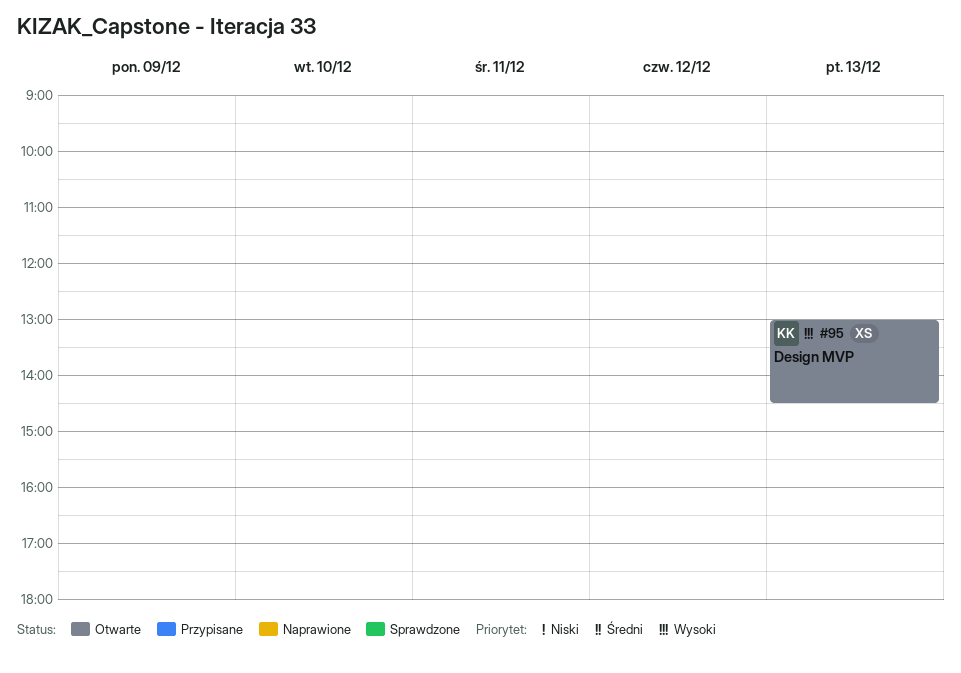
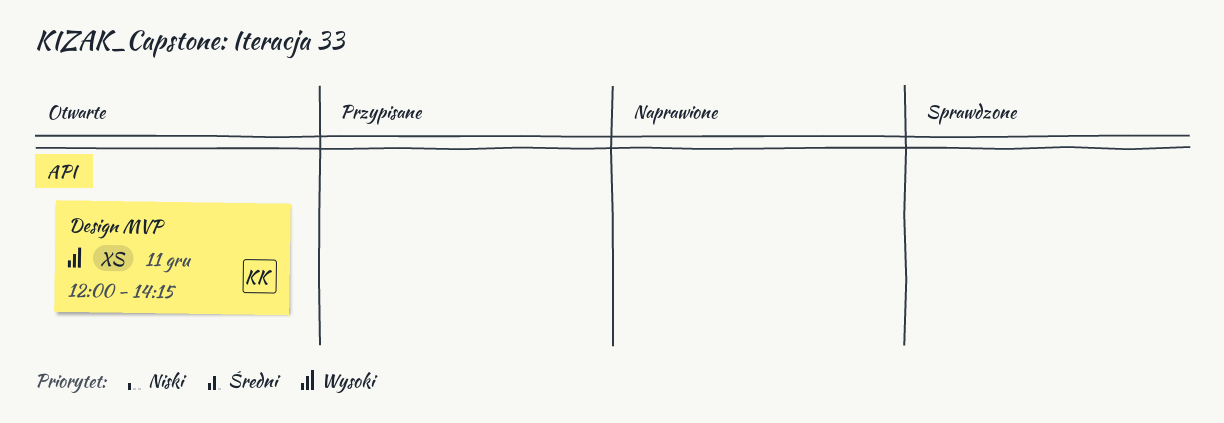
Design MVP, day: Dec 13 -> Dec 11
Design MVP, begins: 13:00 -> 12:00
Design MVP, ends: 14:30 -> 14:15

